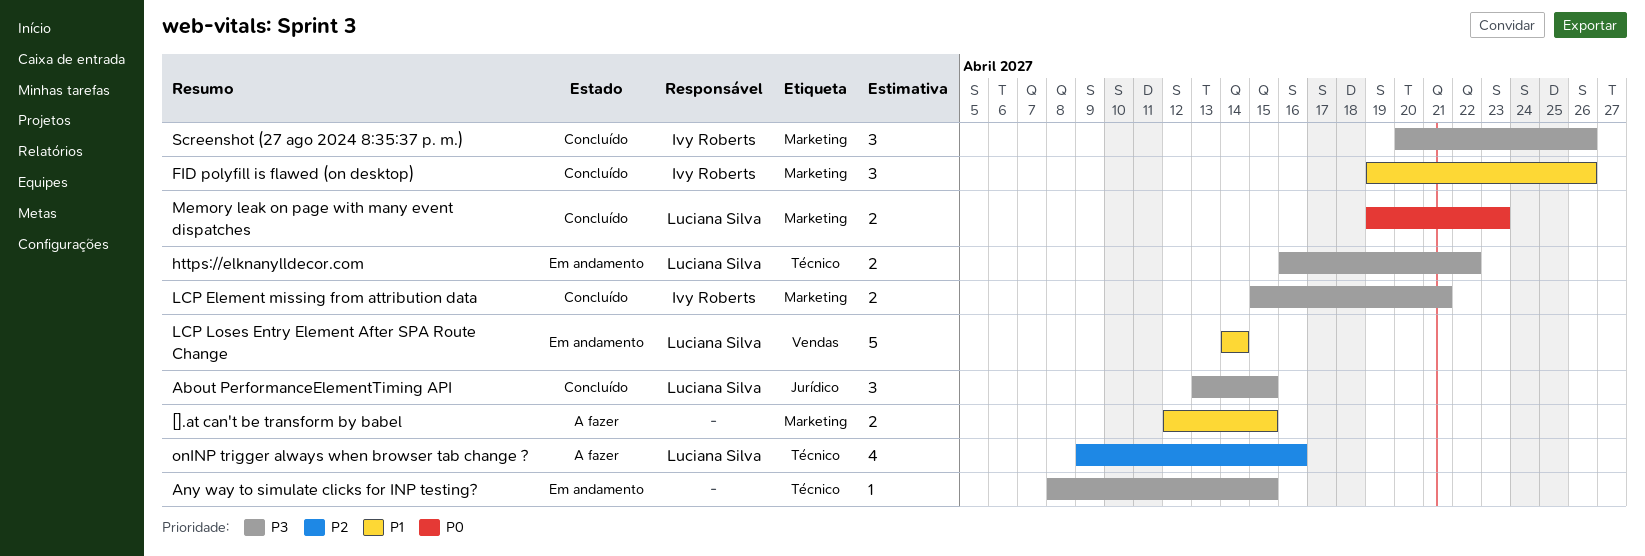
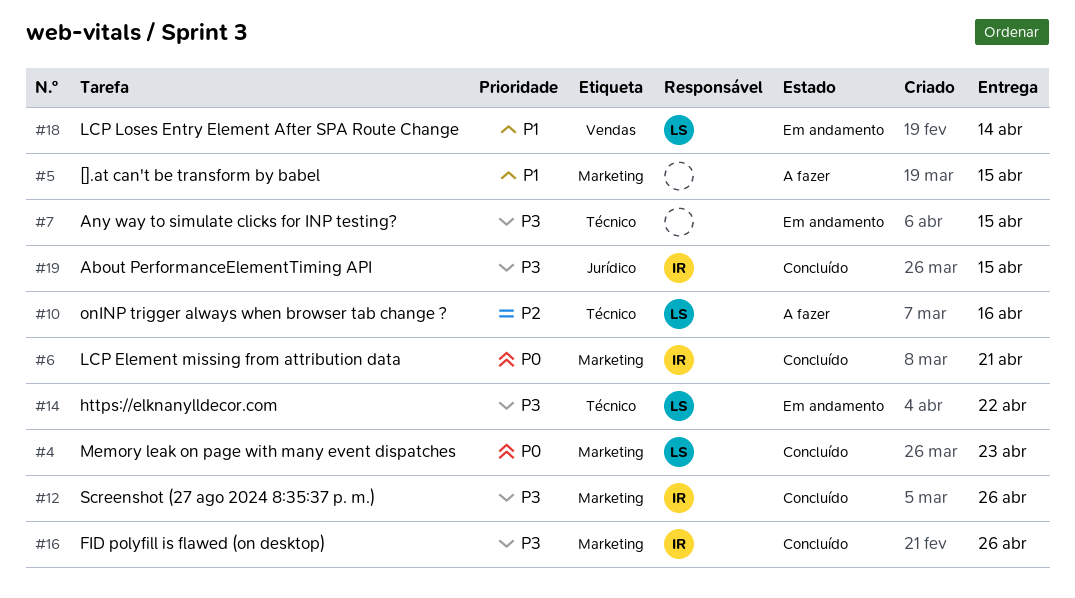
About PerformanceElementTiming API, owner: Luciana Silva -> Ivy Roberts
FID polyfill is flawed (on desktop), priority: P1 -> P3
LCP Element missing from attribution data, priority: P3 -> P0

